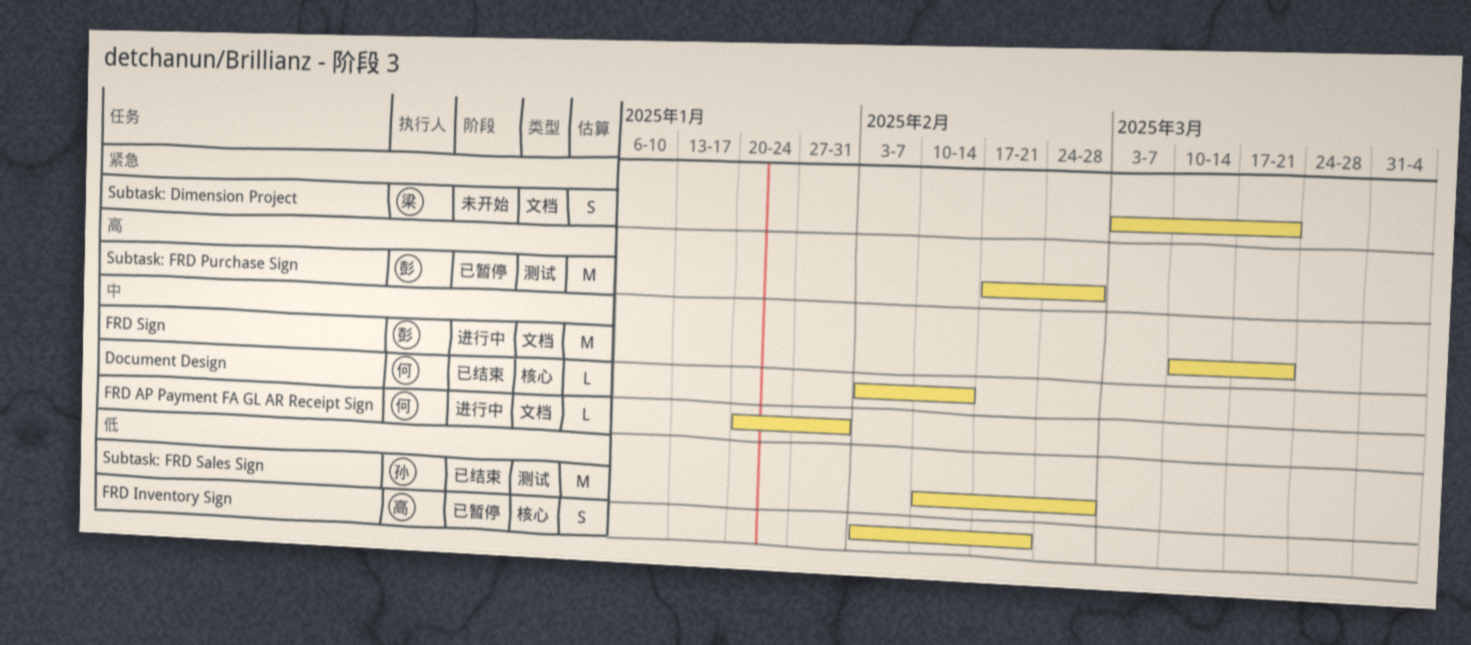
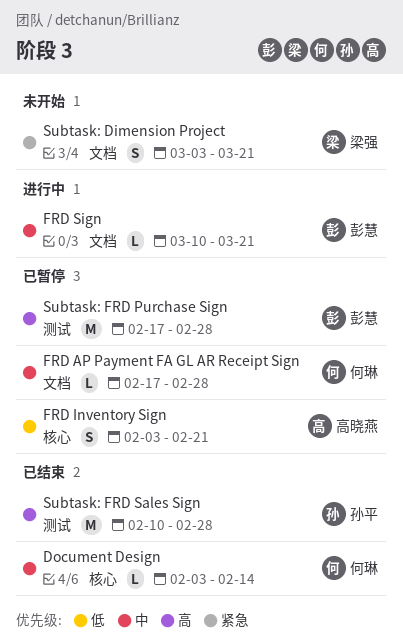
FRD AP Payment FA GL AR Receipt Sign, status: 进行中 -> 已暂停
FRD AP Payment FA GL AR Receipt Sign, start: Jan 20 -> Feb 17
FRD AP Payment FA GL AR Receipt Sign, due: Jan 31 -> Feb 28
FRD Sign, estimate: M -> L
Subtask: FRD Sales Sign, priority: 低 -> 高

